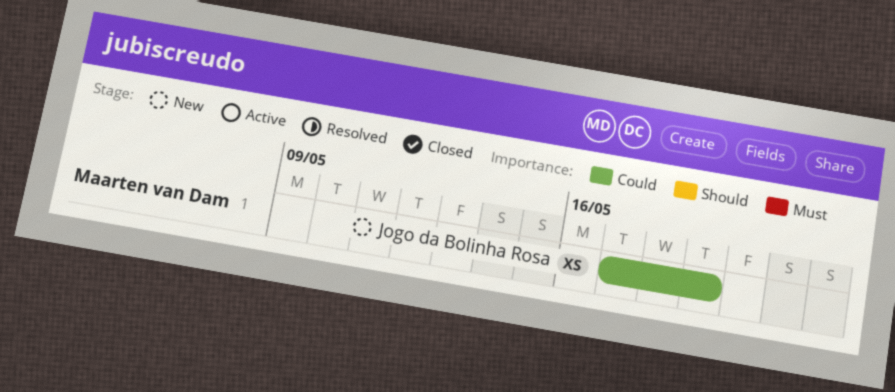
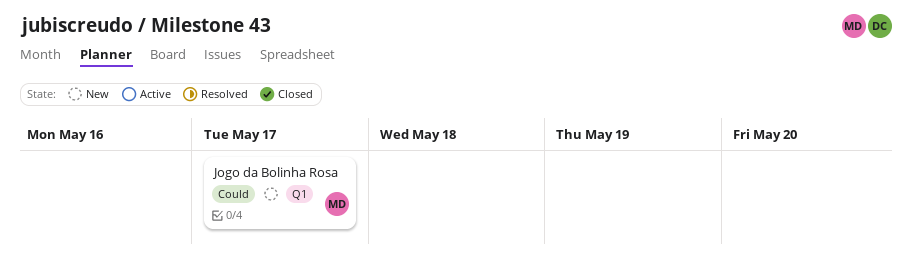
Jogo da Bolinha Rosa, due: May 19 -> May 17

